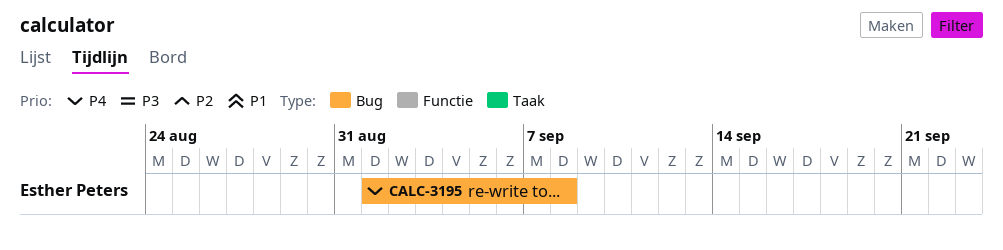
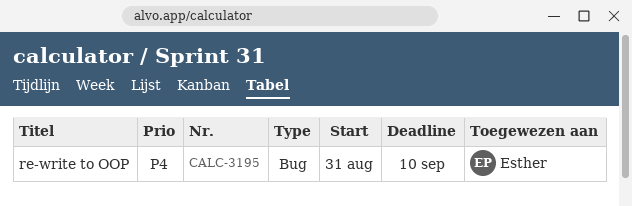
CALC-3195, start: Sep 1 -> Aug 31
CALC-3195, due: Sep 8 -> Sep 10

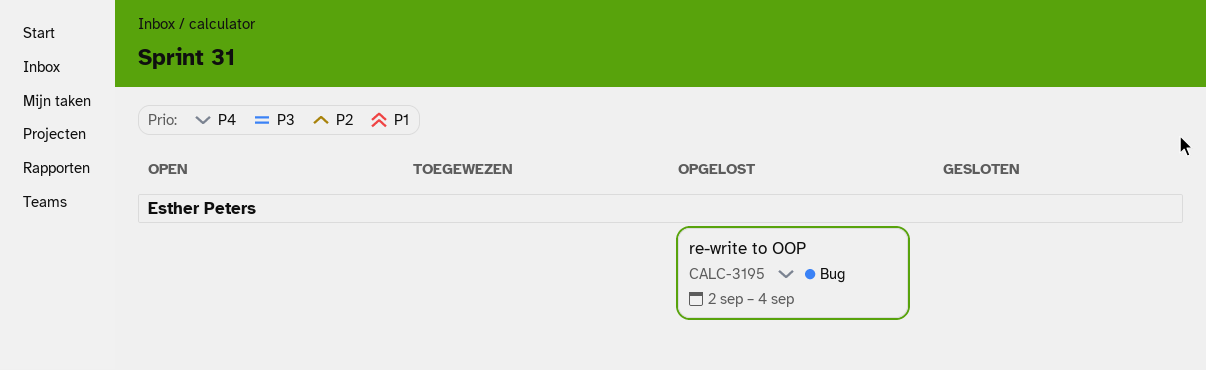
CALC-3195, start: Aug 31 -> Sep 2
CALC-3195, due: Sep 10 -> Sep 4

